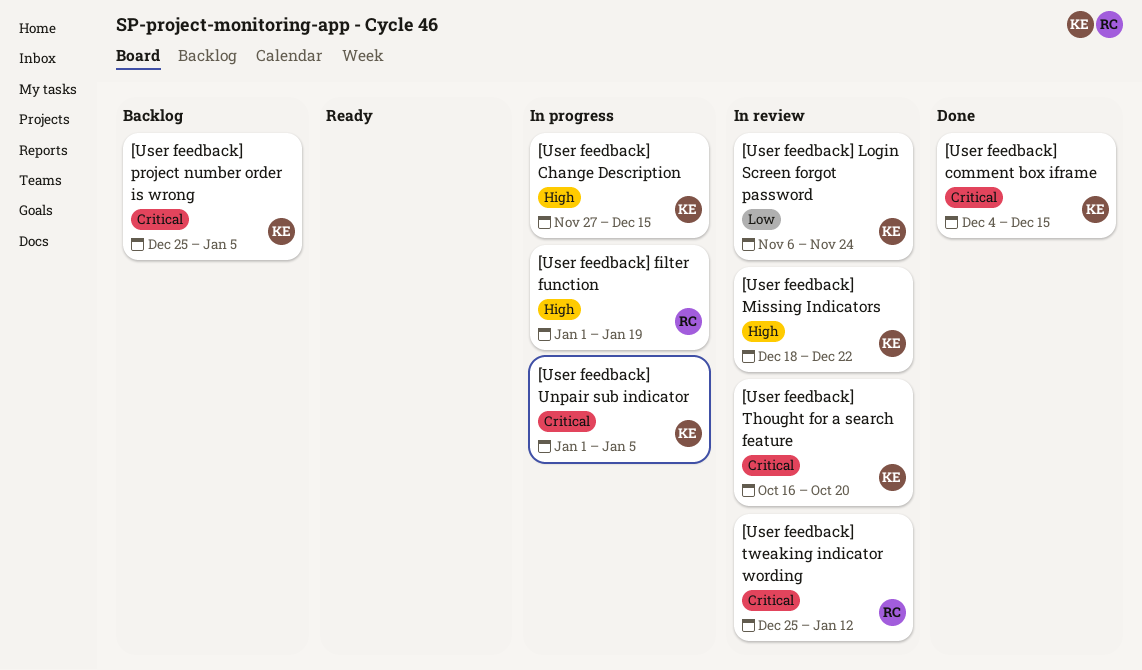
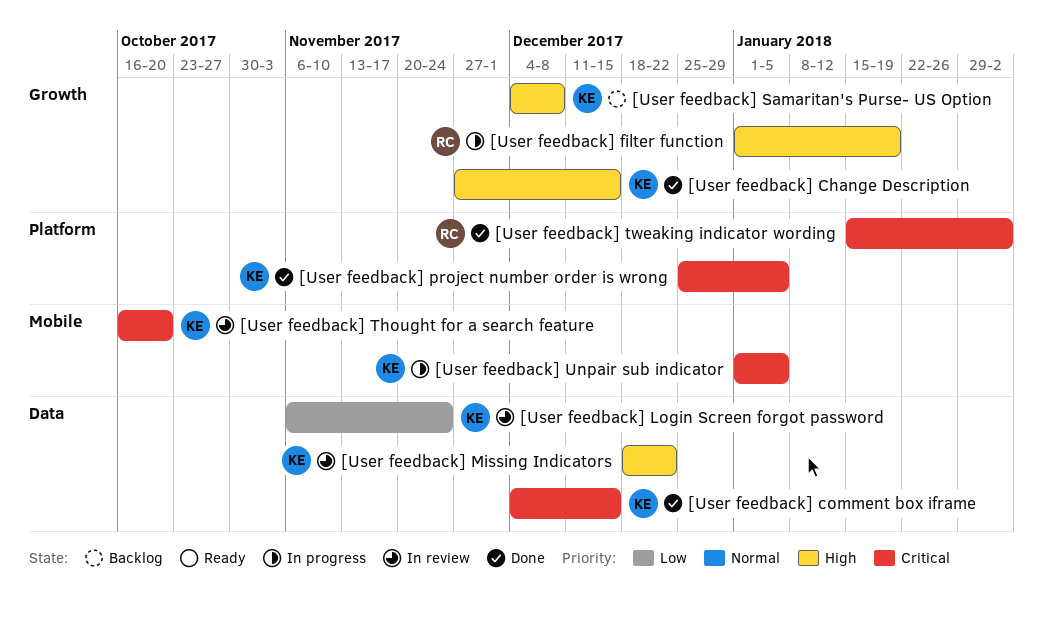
[User feedback] Change Description, status: In progress -> Done
[User feedback] project number order is wrong, status: Backlog -> Done
[User feedback] Samaritan's Purse- US Option: none -> present
[User feedback] tweaking indicator wording, status: In review -> Done
[User feedback] tweaking indicator wording, start: Dec 25 -> Jan 15
[User feedback] tweaking indicator wording, due: Jan 12 -> Feb 2

